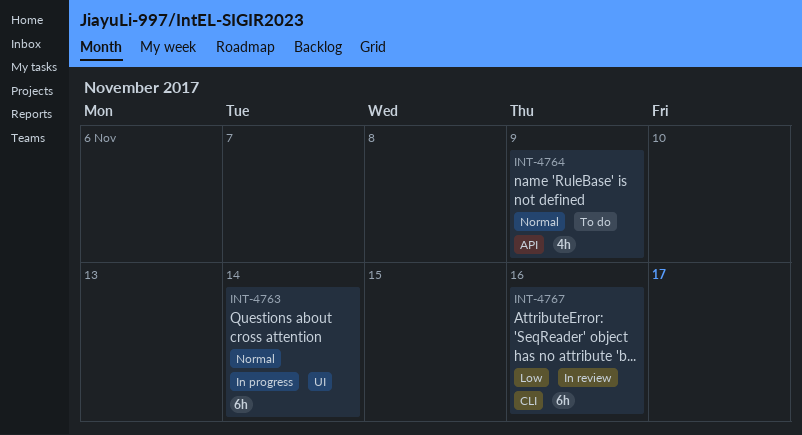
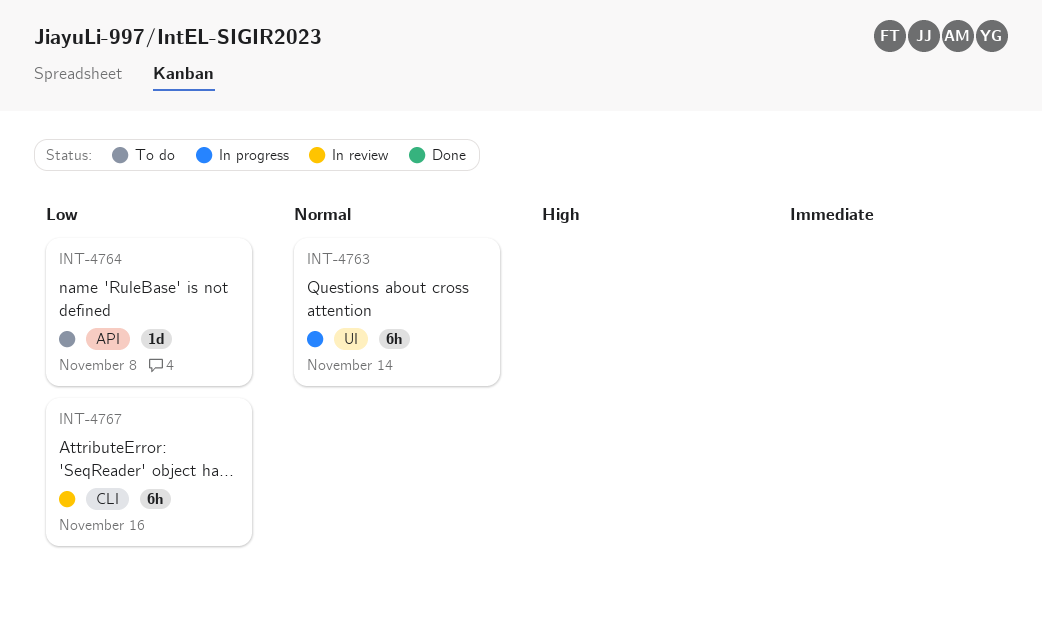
INT-4764, priority: Normal -> Low
INT-4764, estimate: 4h -> 1d
INT-4764, due: Nov 9 -> Nov 8

